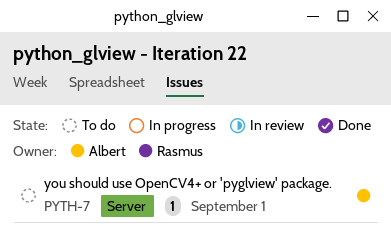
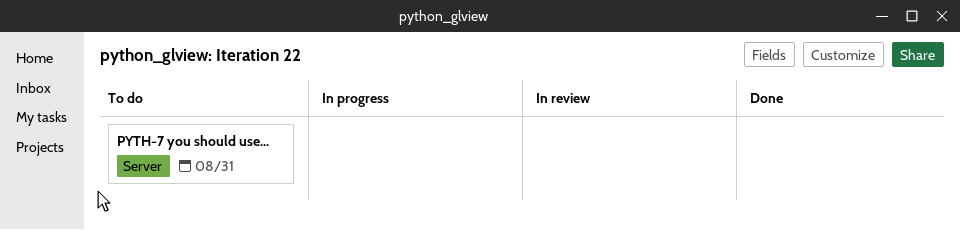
PYTH-7, due: Sep 1 -> Aug 31

